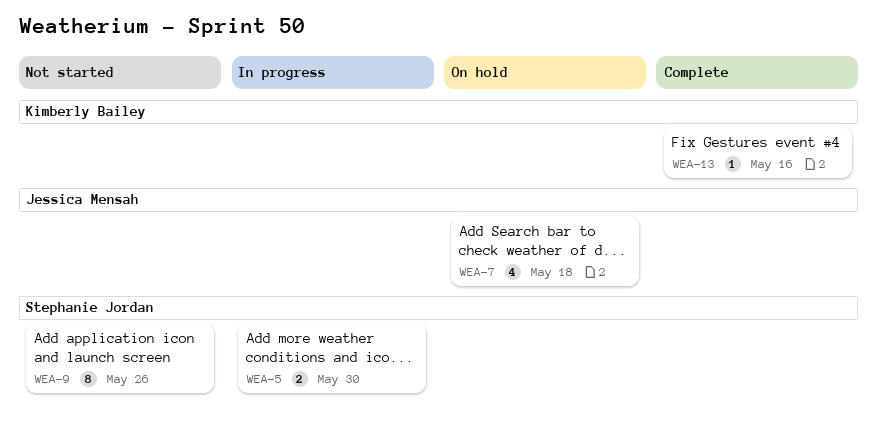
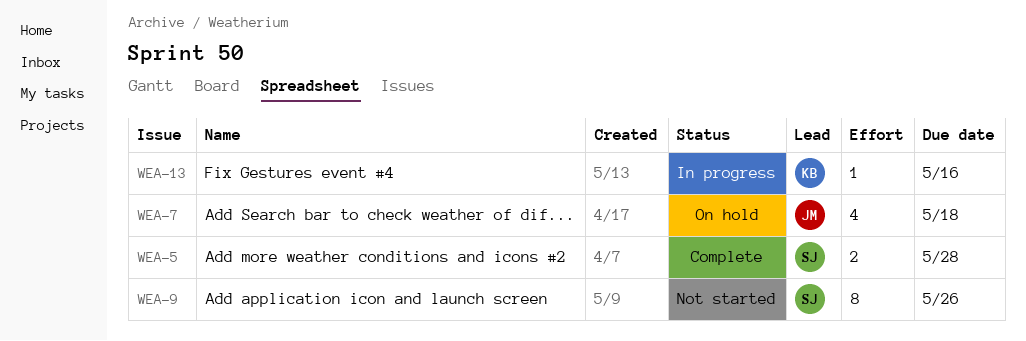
WEA-5, status: In progress -> Complete
WEA-5, due: May 30 -> May 28
WEA-13, status: Complete -> In progress

